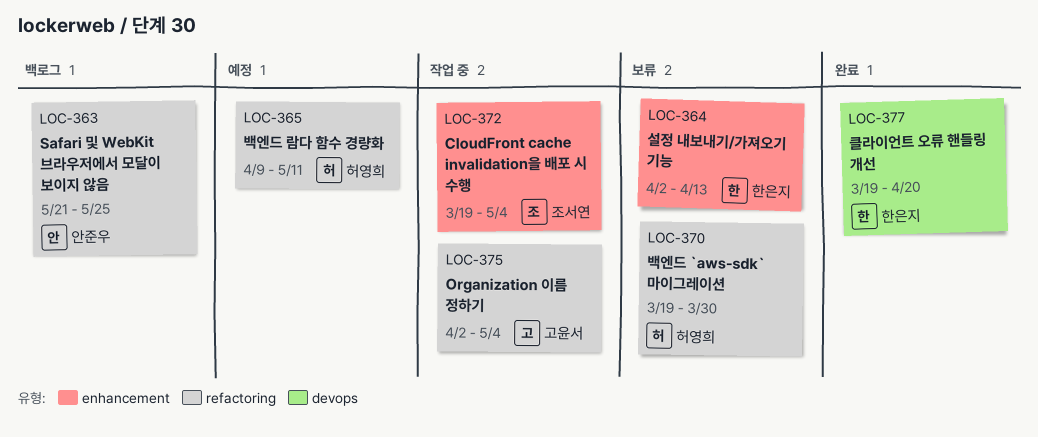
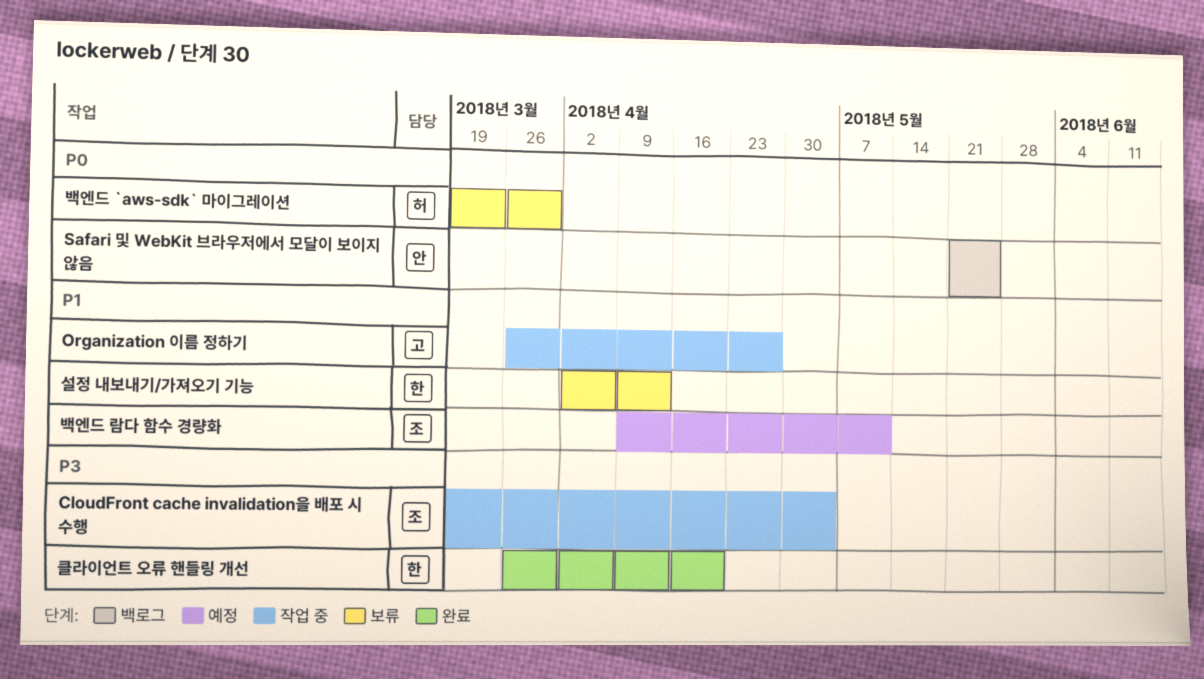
Organization 이름 정하기, start: Apr 2 -> Mar 26
Organization 이름 정하기, due: May 4 -> Apr 27
백엔드 람다 함수 경량화, owner: 허영희 -> 조서연
클라이언트 오류 핸들링 개선, start: Mar 19 -> Mar 26

